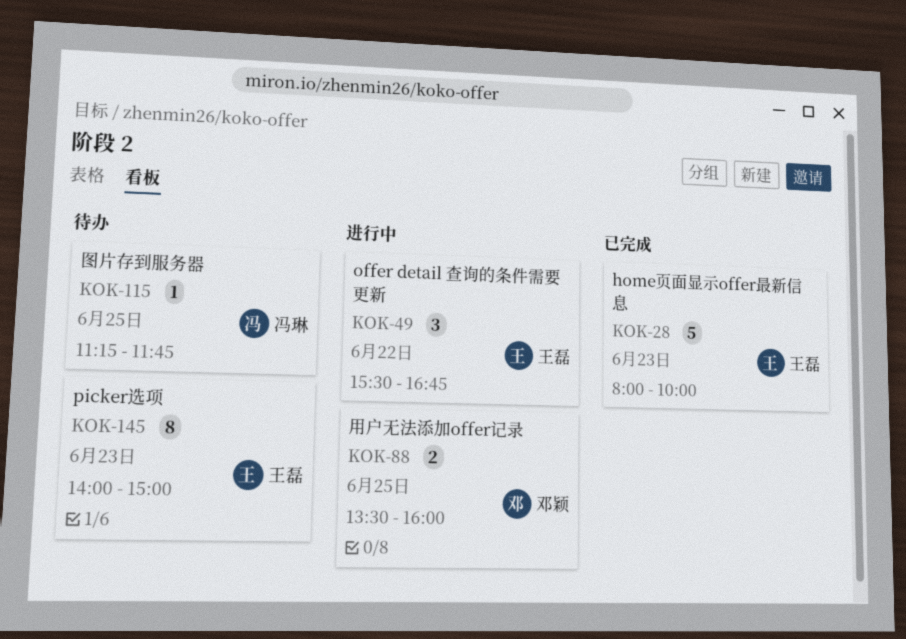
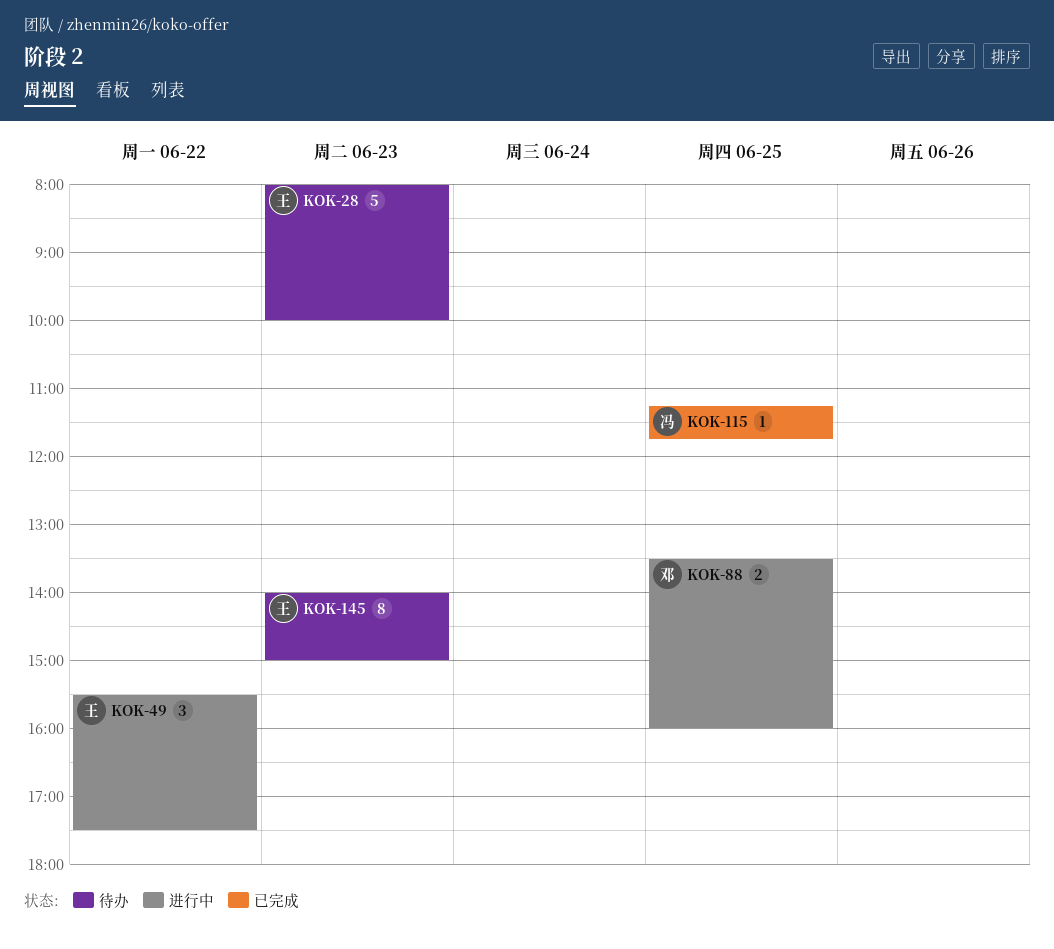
KOK-28, status: 已完成 -> 待办
KOK-49, ends: 16:45 -> 17:30
KOK-115, status: 待办 -> 已完成

